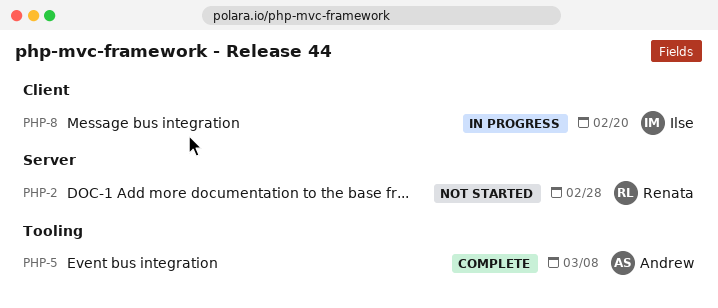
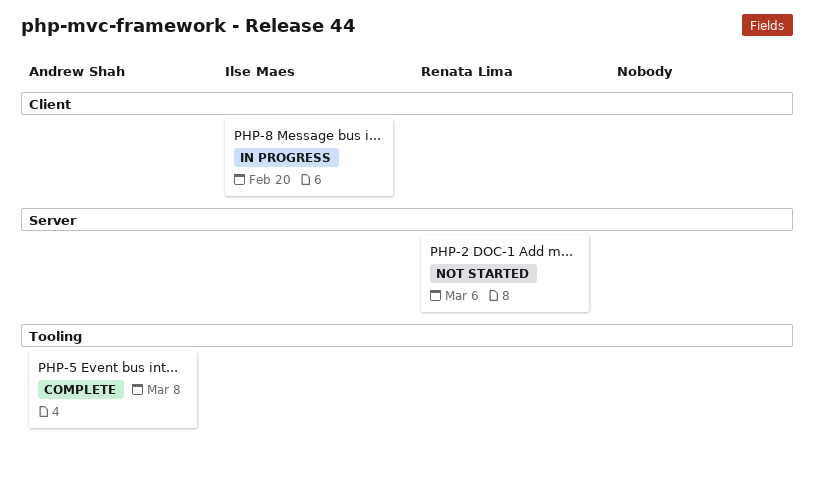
PHP-2, due: Feb 28 -> Mar 6

